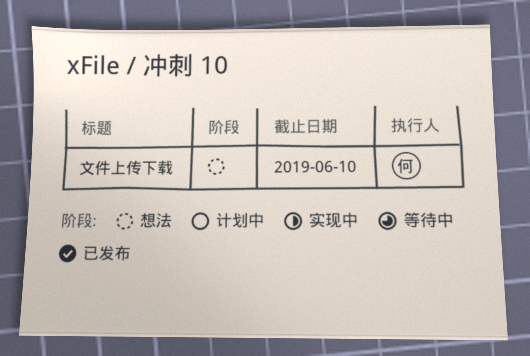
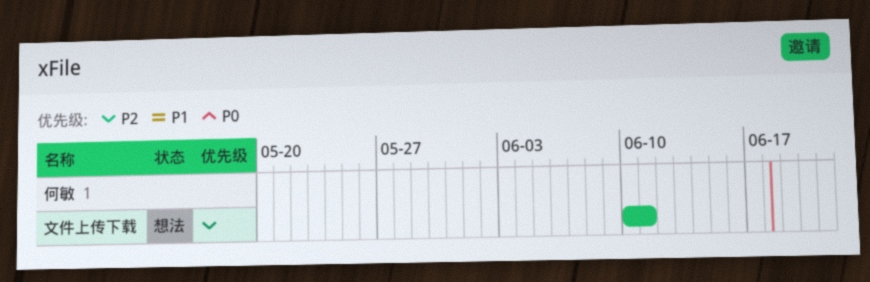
文件上传下载, due: Jun 10 -> Jun 11

